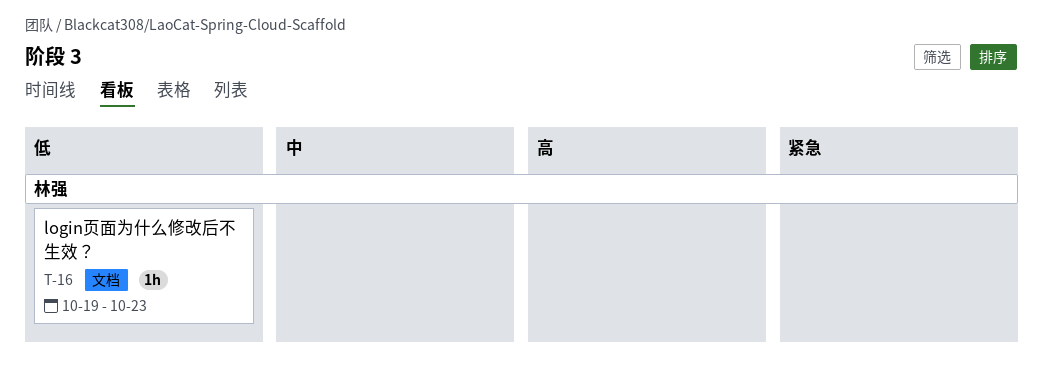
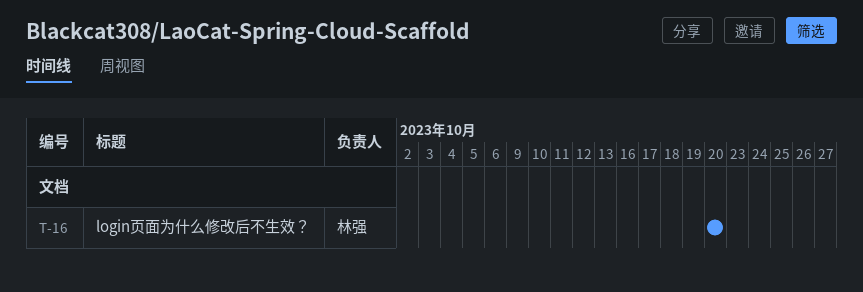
T-16, start: Oct 19 -> Oct 20
T-16, due: Oct 23 -> Oct 20

